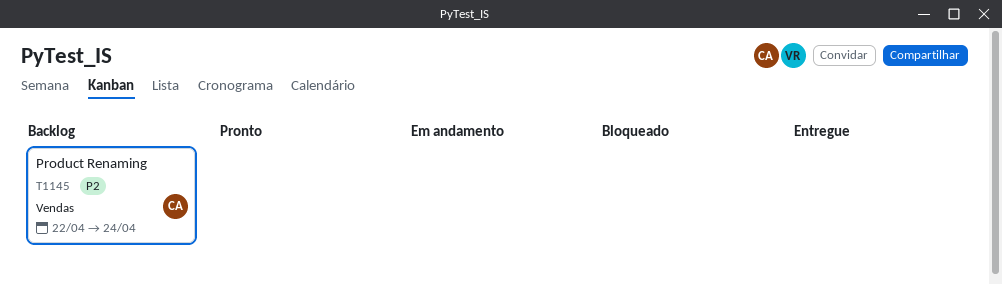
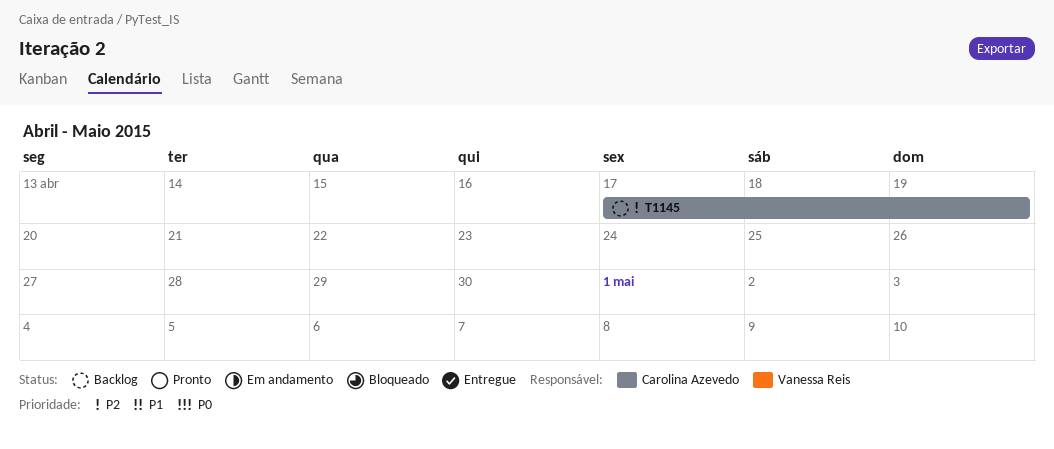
T1145, start: Apr 22 -> Apr 17
T1145, due: Apr 24 -> Apr 19

